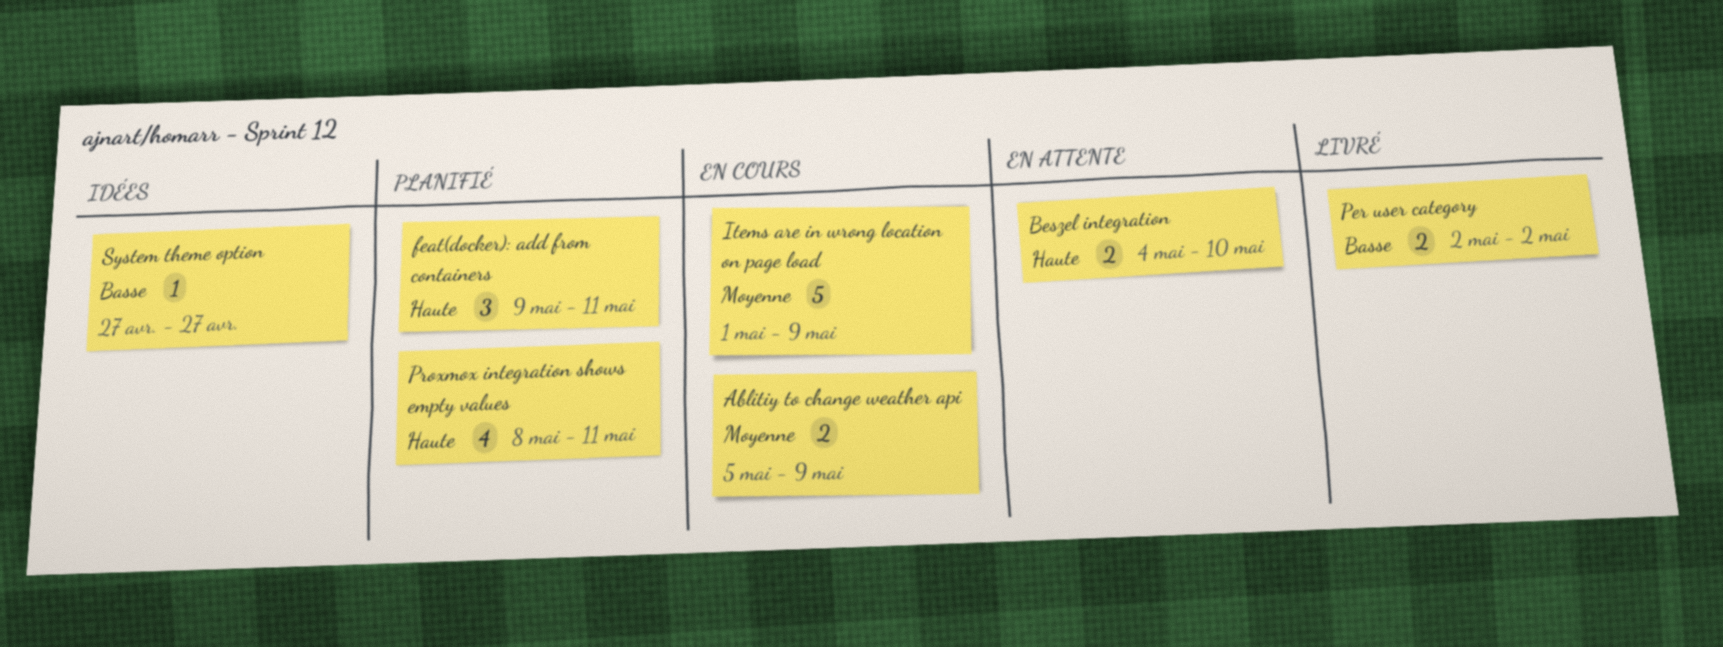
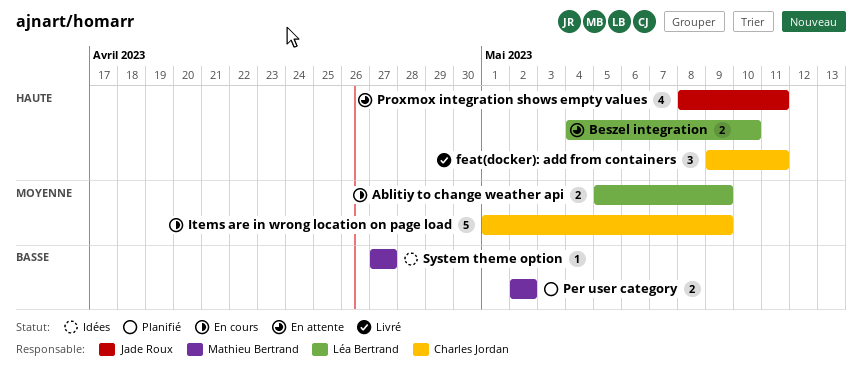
feat(docker): add from containers, status: Planifié -> Livré
Per user category, status: Livré -> Planifié
Proxmox integration shows empty values, status: Planifié -> En attente

